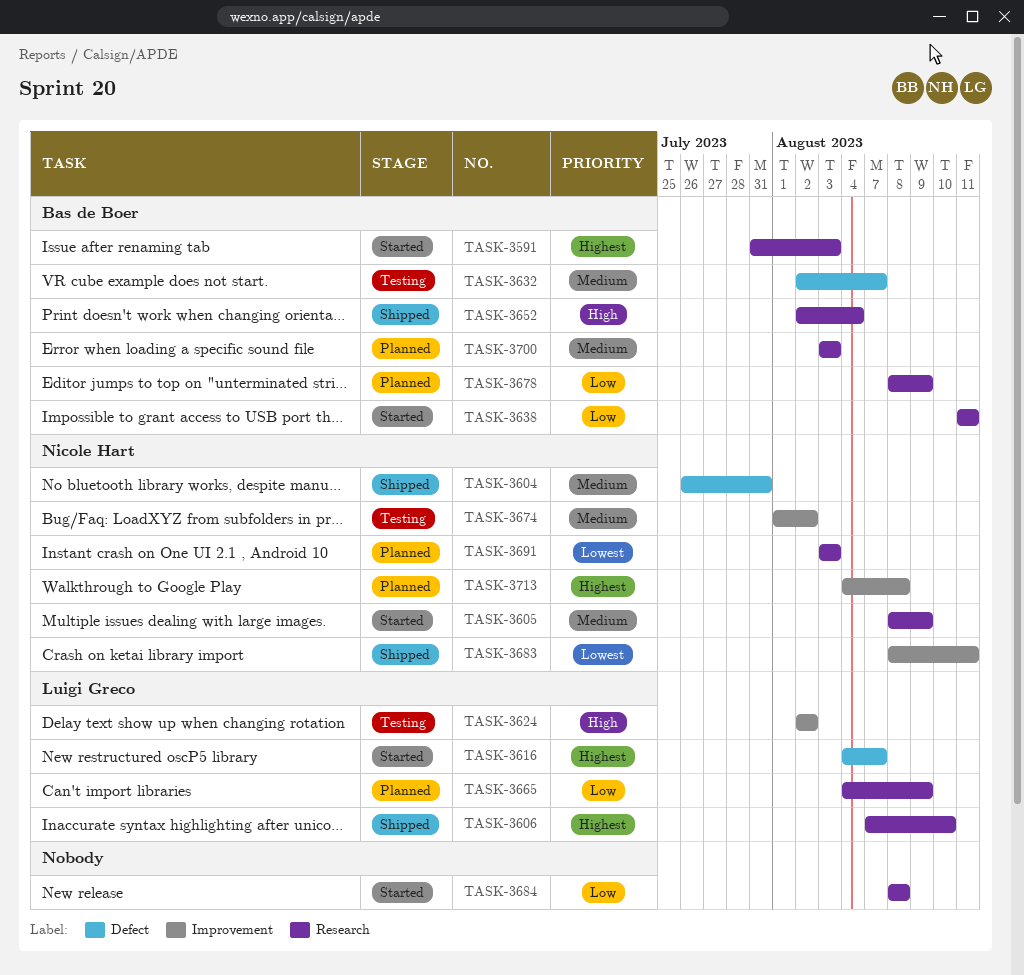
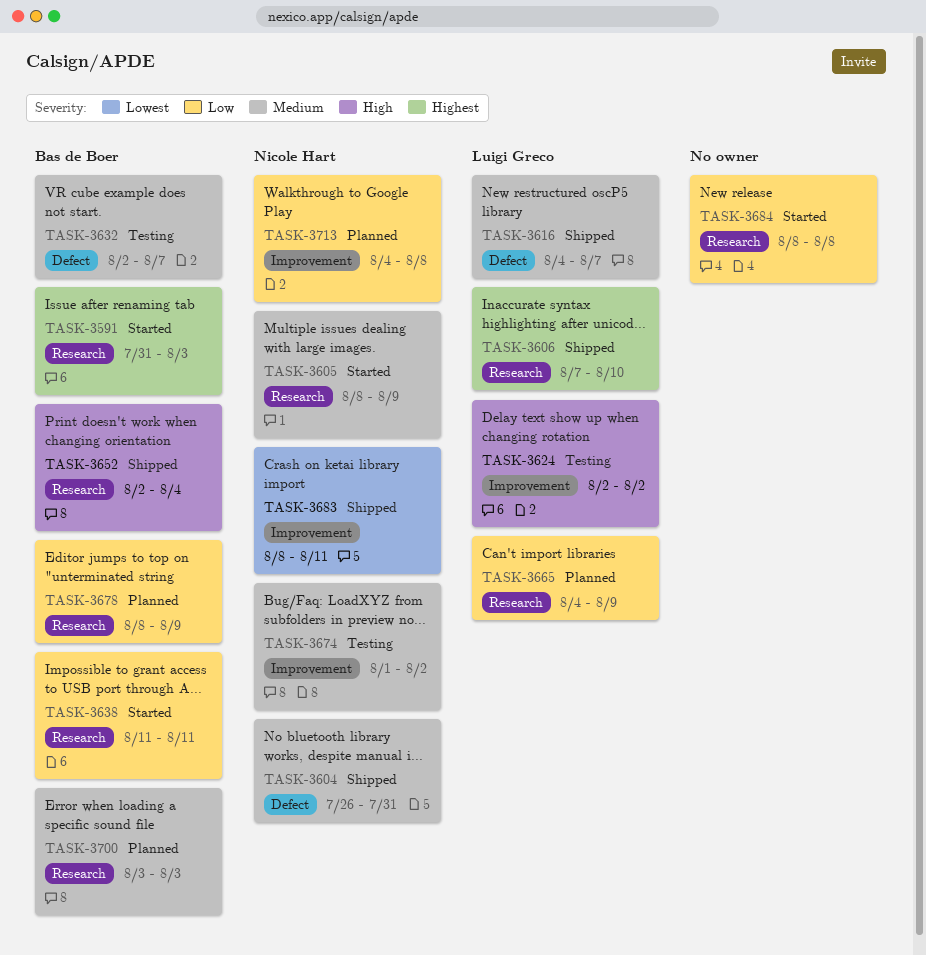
TASK-3616, status: Started -> Shipped
TASK-3616, priority: Highest -> Medium
TASK-3691: present -> none
TASK-3713, priority: Highest -> Low

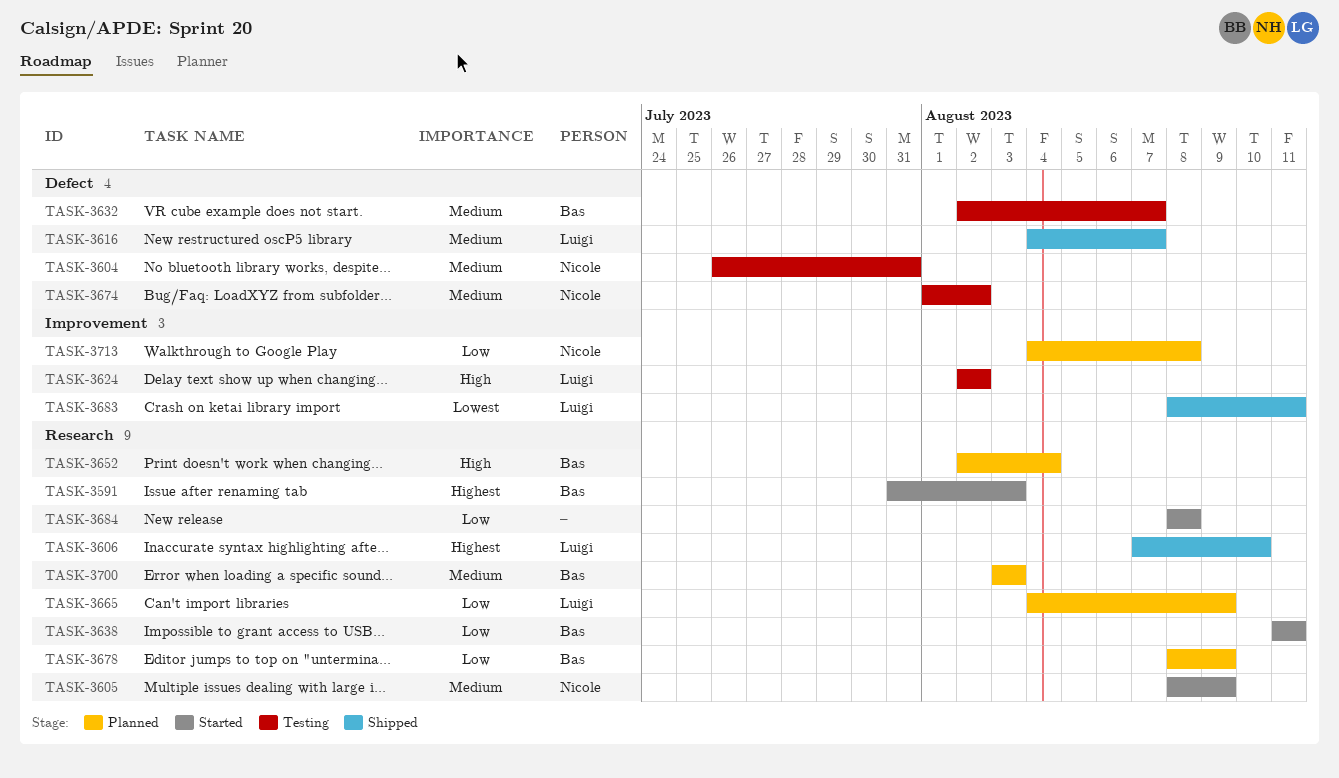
TASK-3604, status: Shipped -> Testing
TASK-3652, status: Shipped -> Planned
TASK-3674, label: Improvement -> Defect
TASK-3683, owner: Nicole Hart -> Luigi Greco

